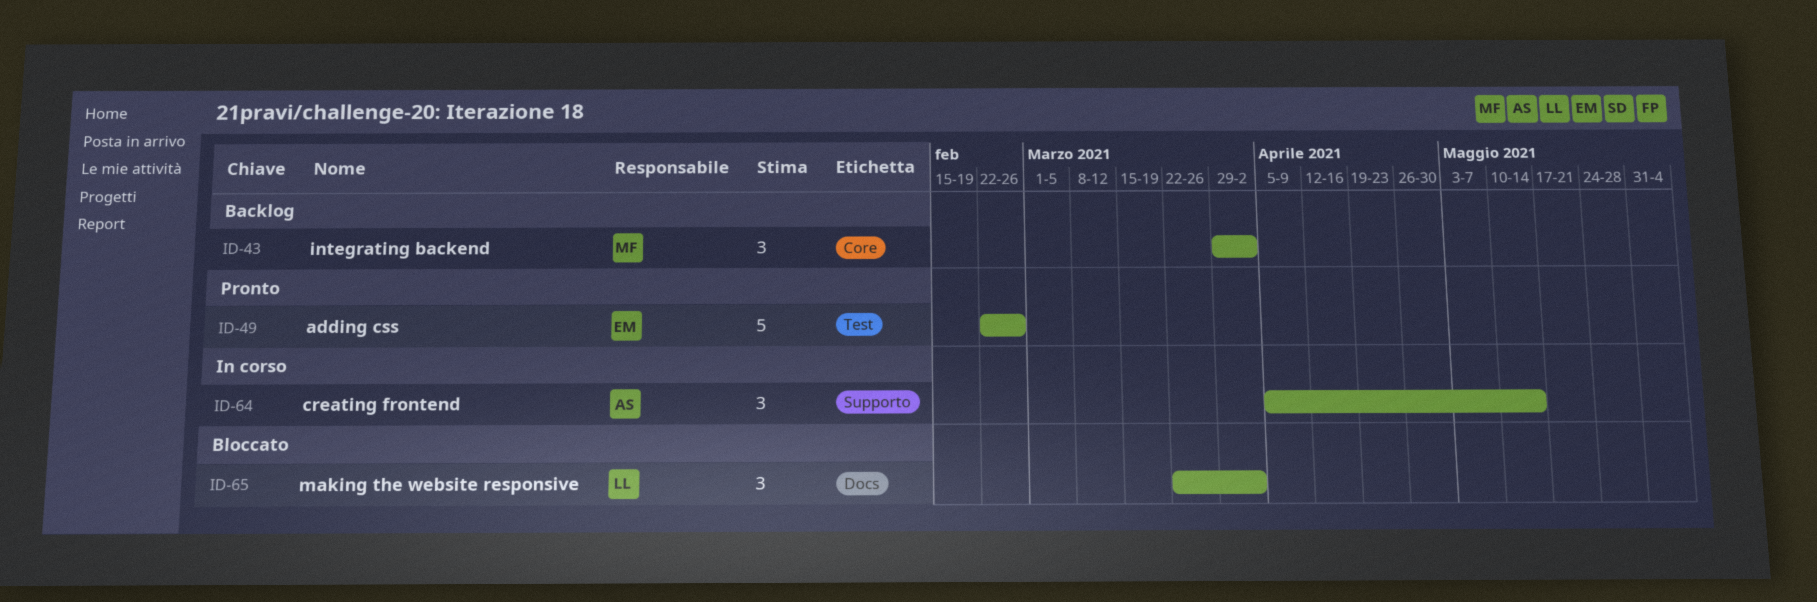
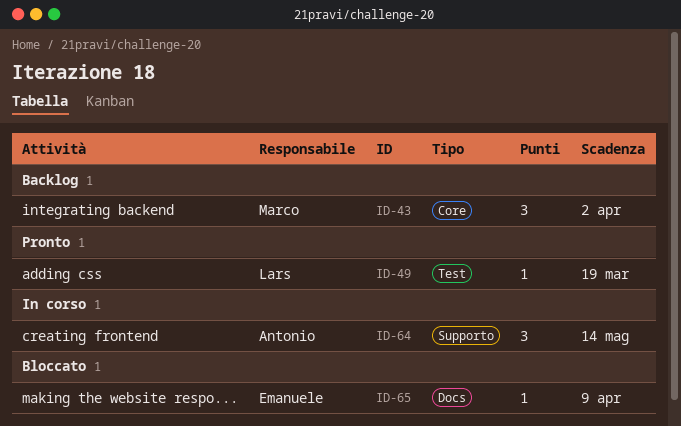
ID-49, owner: Emanuele -> Lars
ID-49, estimate: 5 -> 1
ID-49, due: Feb 26 -> Mar 19
ID-65, owner: Lars -> Emanuele
ID-65, estimate: 3 -> 1
ID-65, due: Apr 2 -> Apr 9

